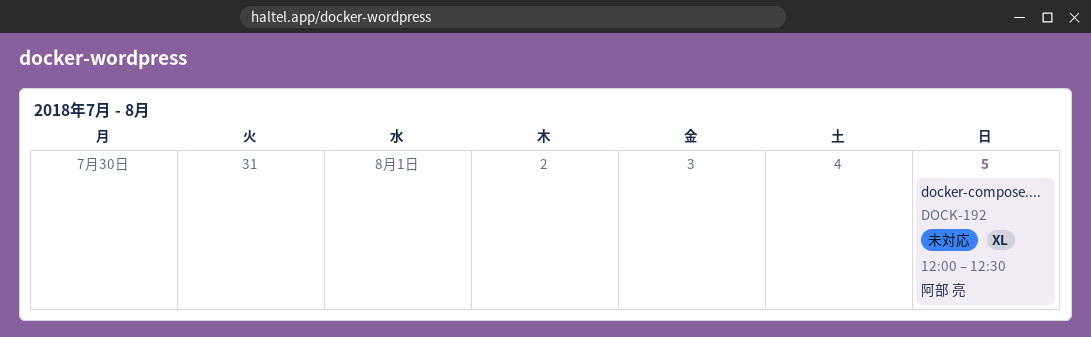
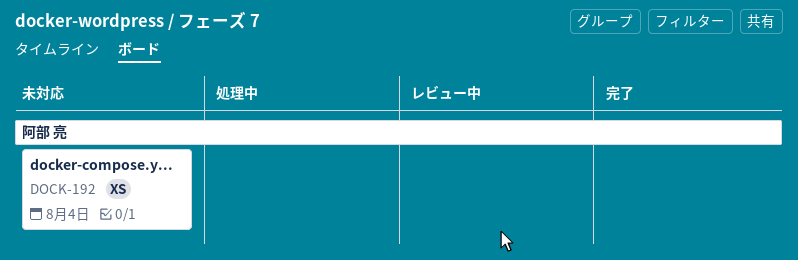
DOCK-192, estimate: XL -> XS
DOCK-192, day: Aug 5 -> Aug 4

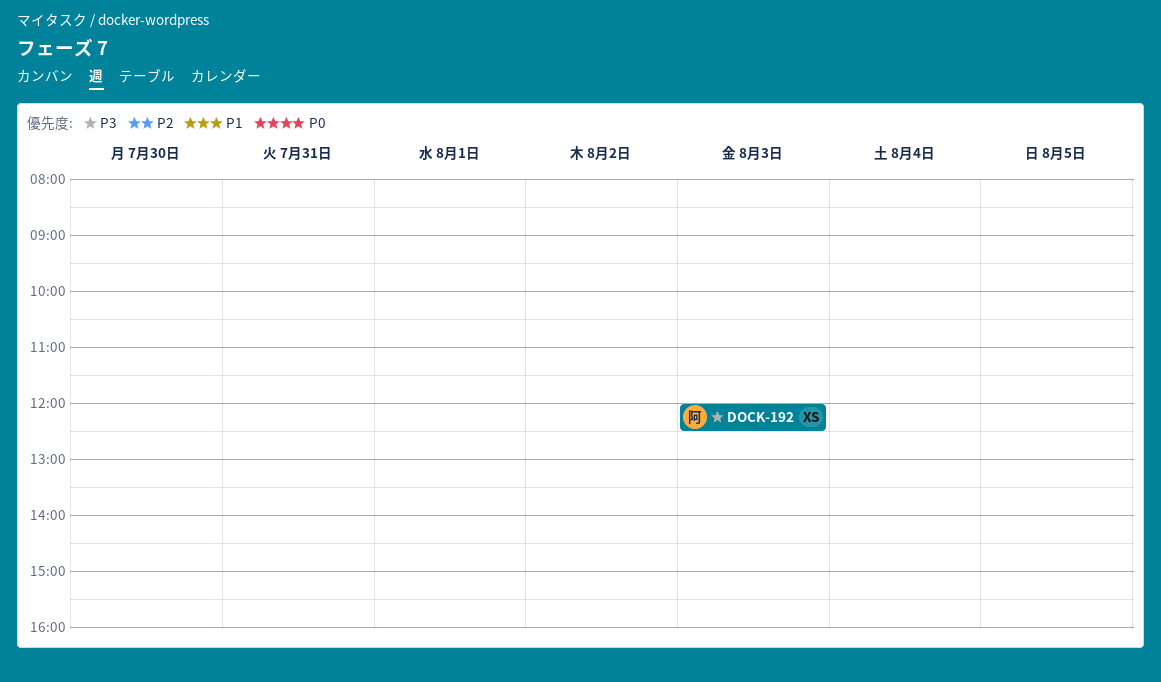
DOCK-192, day: Aug 4 -> Aug 3

